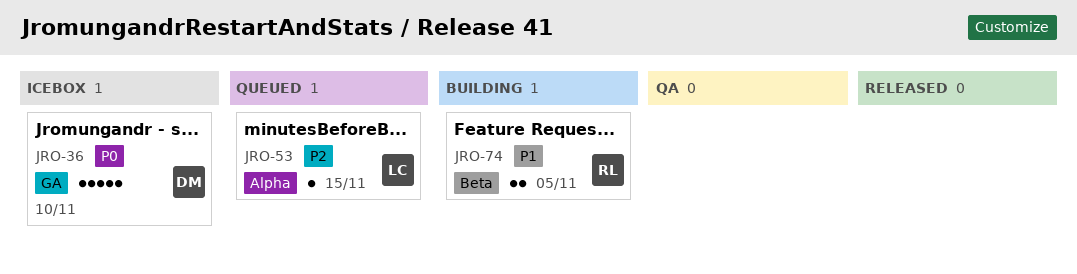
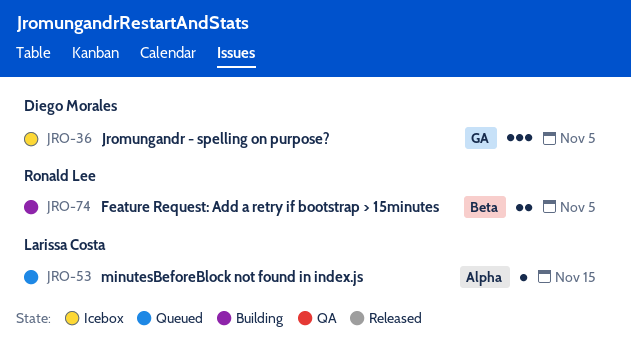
JRO-36, estimate: 5 -> 3
JRO-36, due: Nov 10 -> Nov 5

